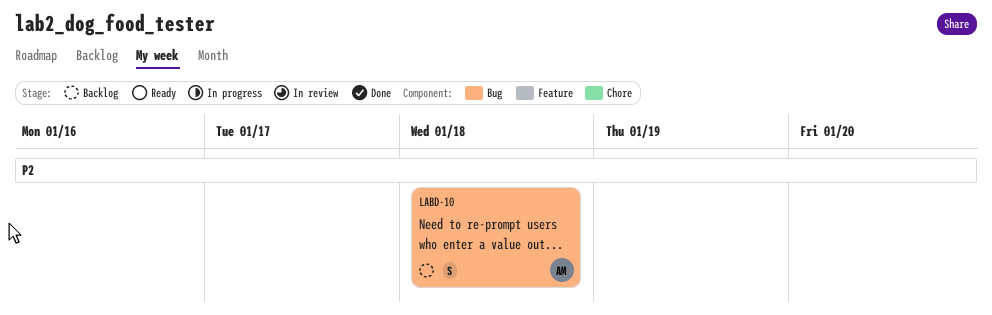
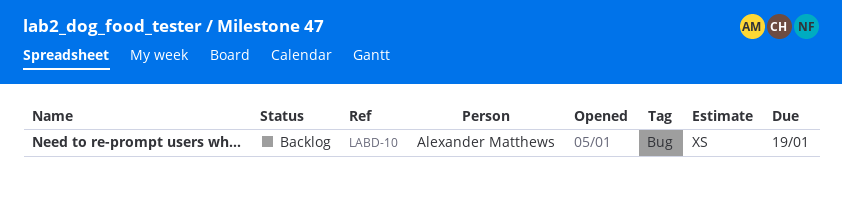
LABD-10, estimate: S -> XS
LABD-10, due: Jan 18 -> Jan 19

